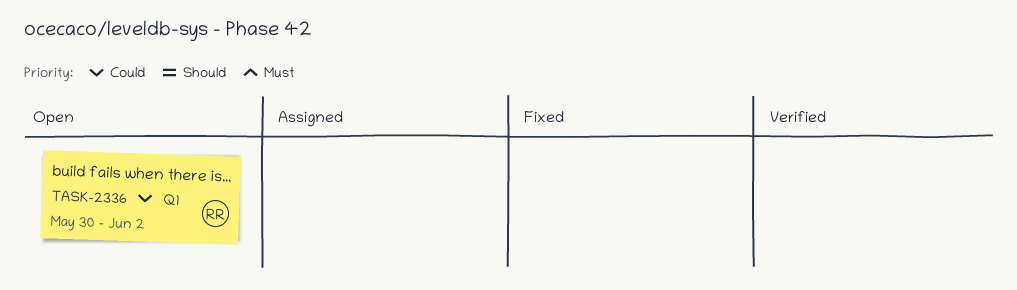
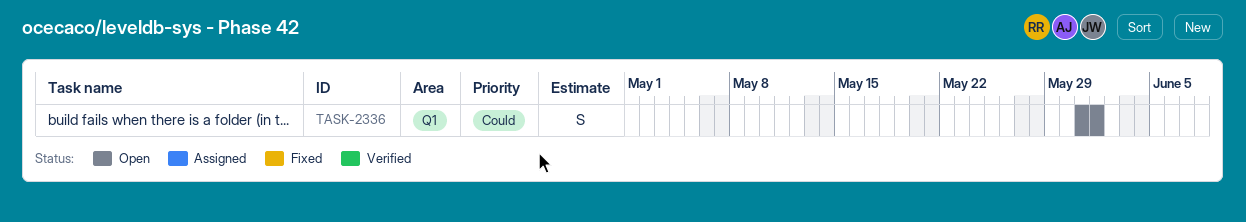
TASK-2336, start: May 30 -> May 31
TASK-2336, due: Jun 2 -> Jun 1

